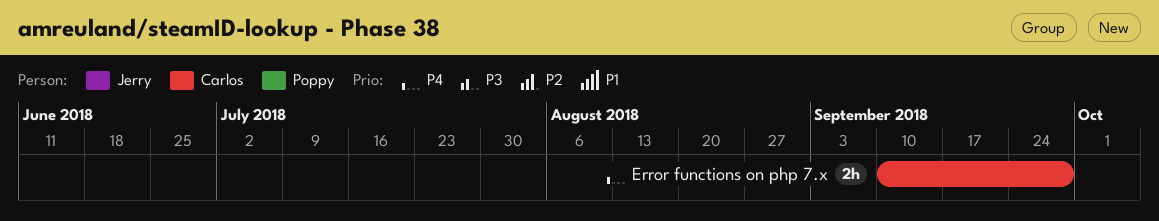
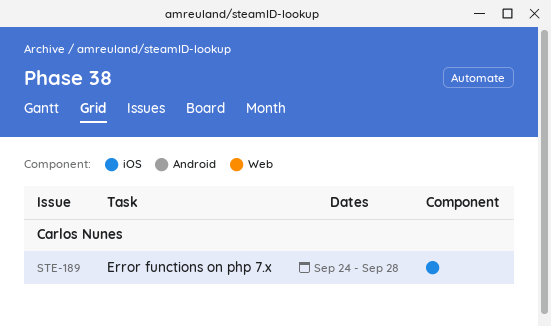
Error functions on php 7.x, start: Sep 10 -> Sep 24

